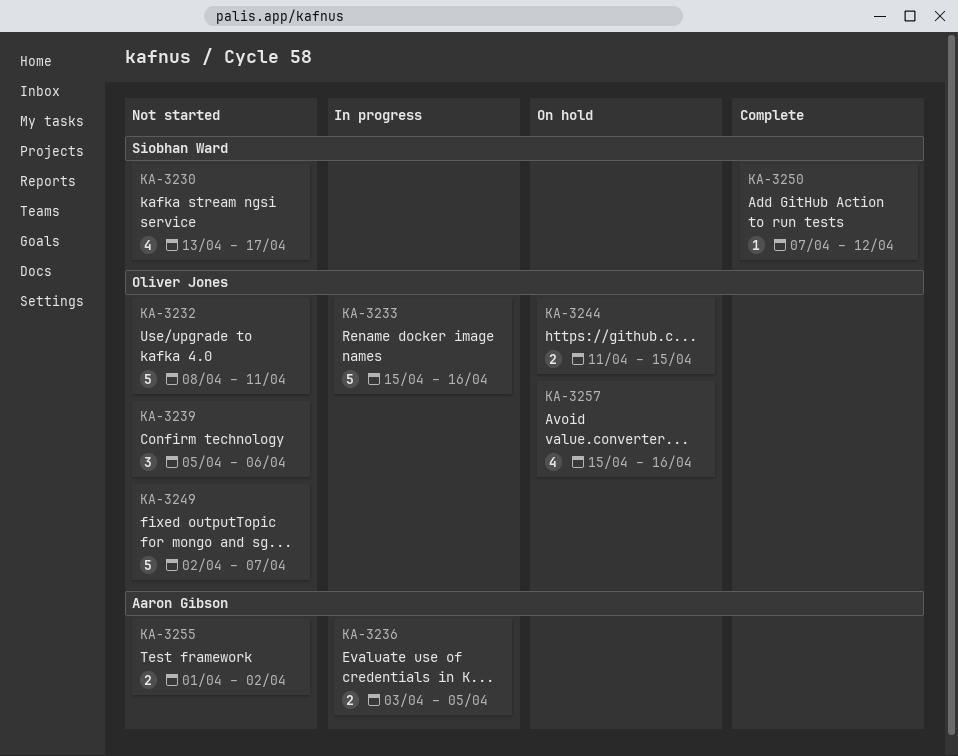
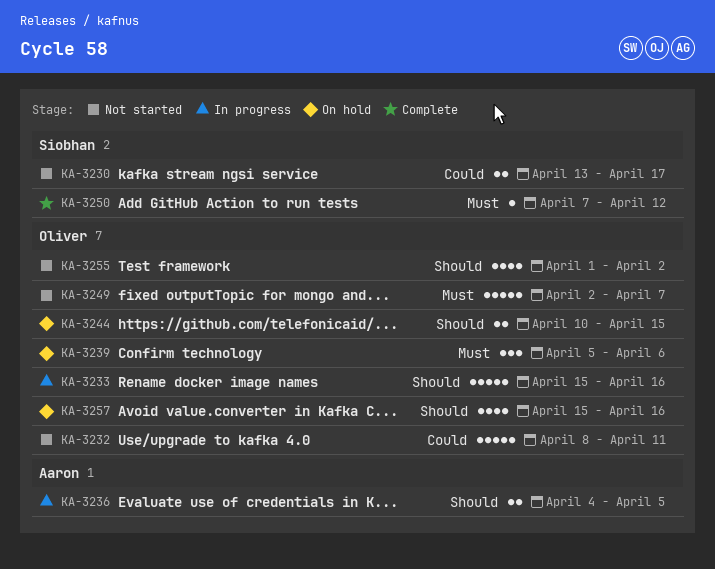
KA-3230, estimate: 4 -> 2
KA-3236, start: Apr 3 -> Apr 4
KA-3239, status: Not started -> On hold
KA-3244, start: Apr 11 -> Apr 10
KA-3255, owner: Aaron Gibson -> Oliver Jones
KA-3255, estimate: 2 -> 4

